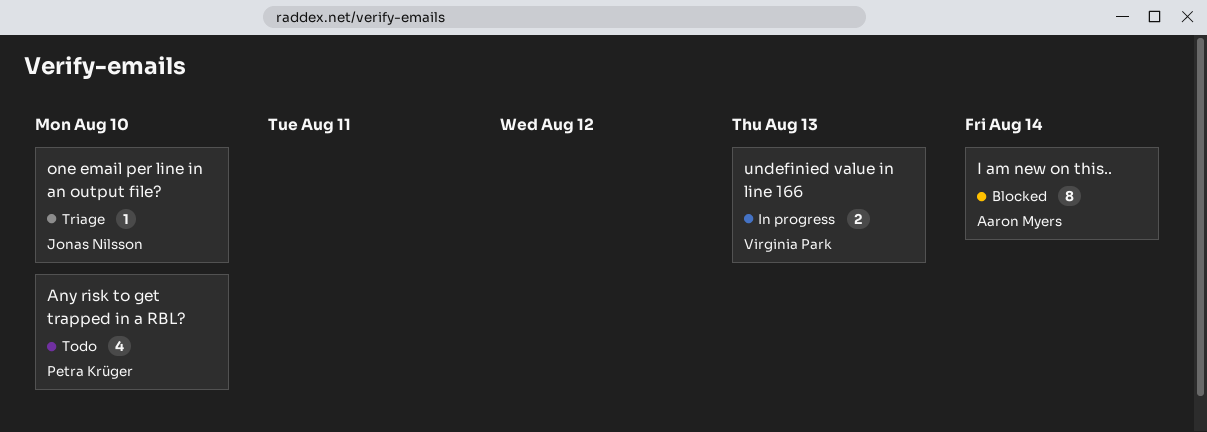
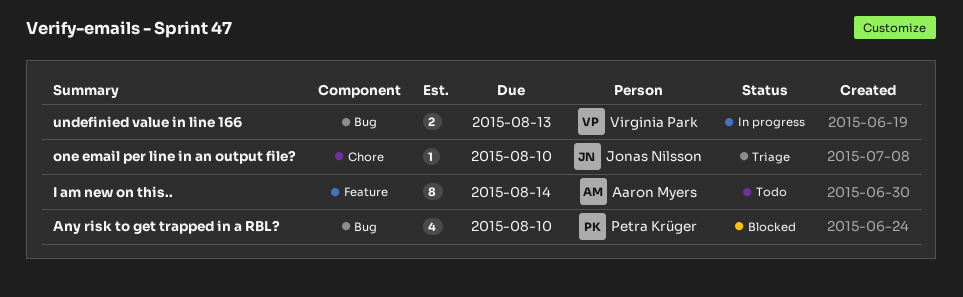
Any risk to get trapped in a RBL?, status: Todo -> Blocked
I am new on this.., status: Blocked -> Todo

